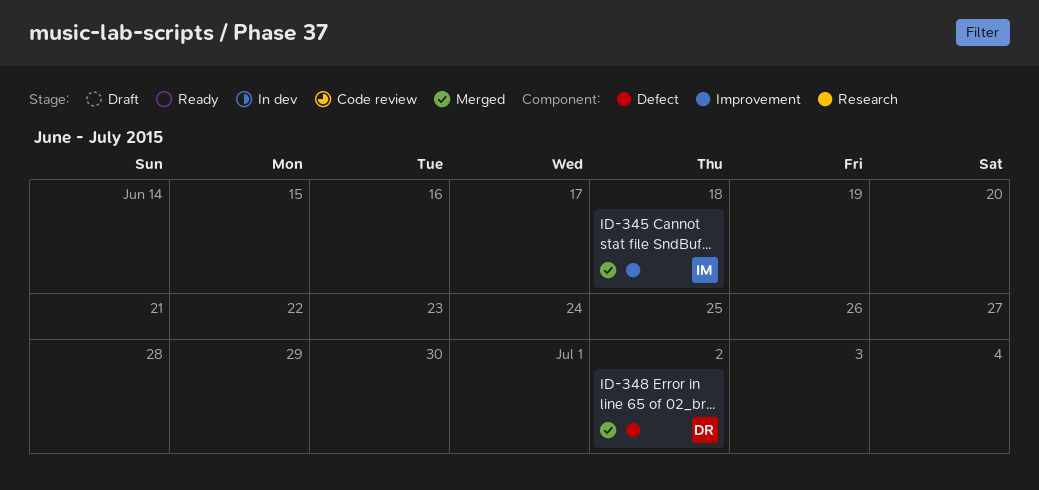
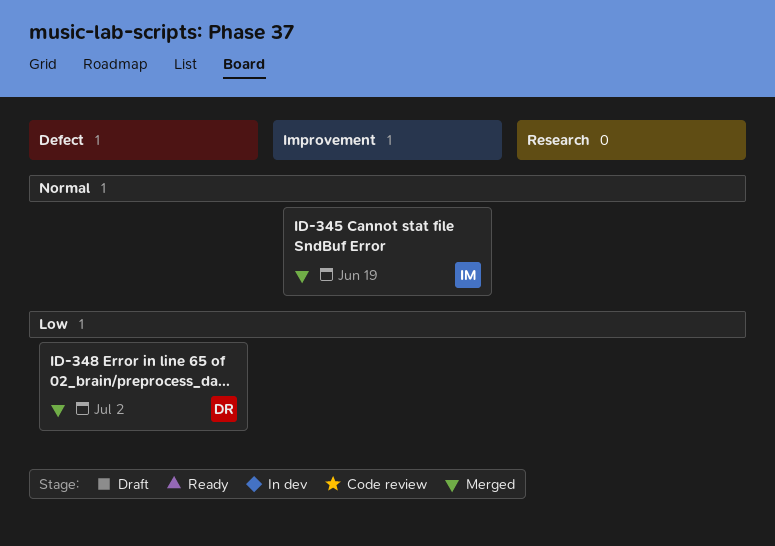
ID-345, due: Jun 18 -> Jun 19

